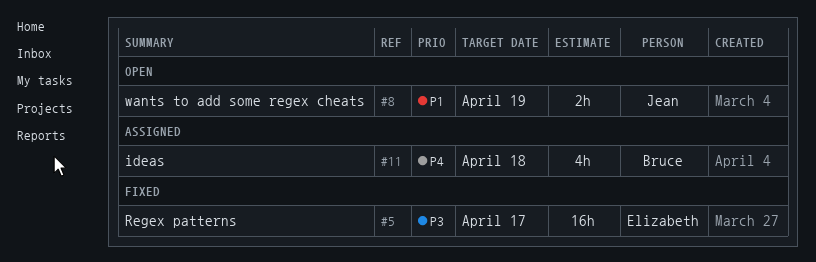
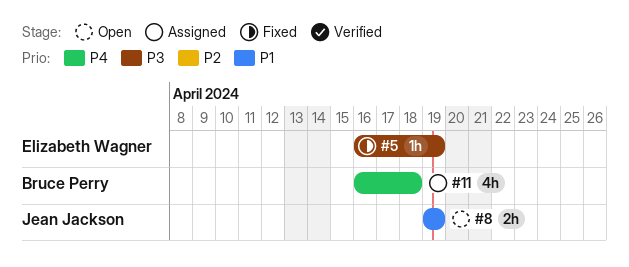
#5, estimate: 16h -> 1h
#5, due: Apr 17 -> Apr 19

